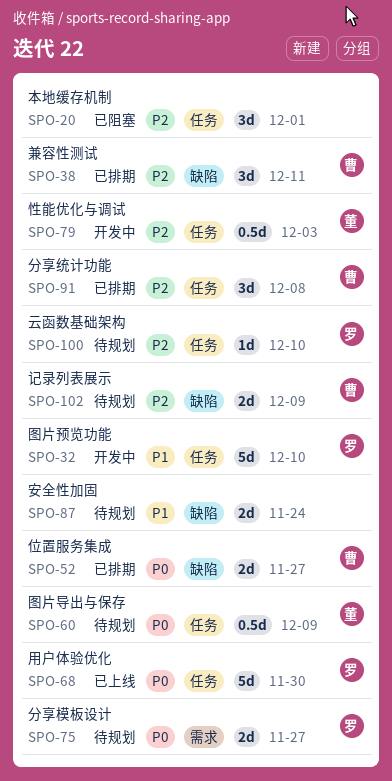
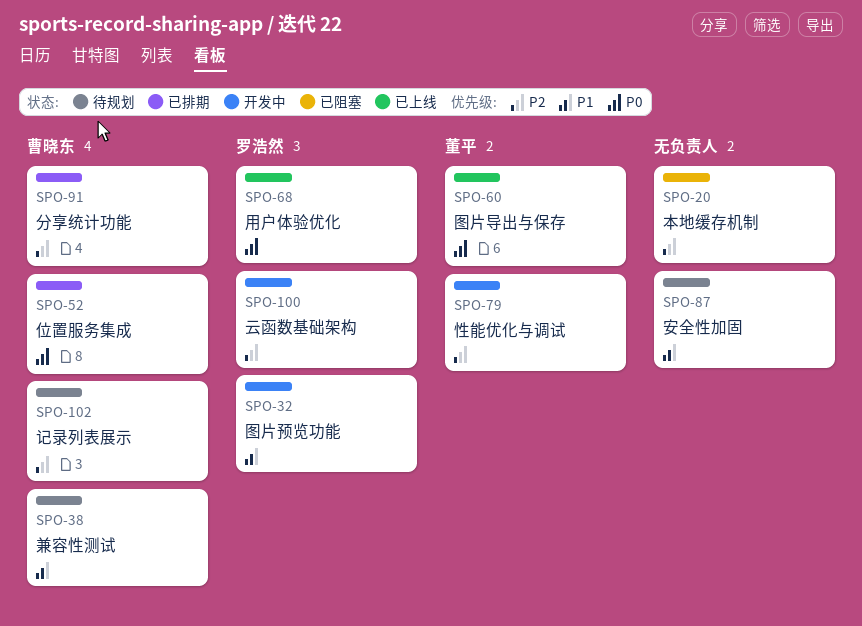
SPO-38, status: 已排期 -> 待规划
SPO-38, priority: P2 -> P1
SPO-60, status: 待规划 -> 已上线
SPO-75: present -> none
SPO-100, status: 待规划 -> 开发中

